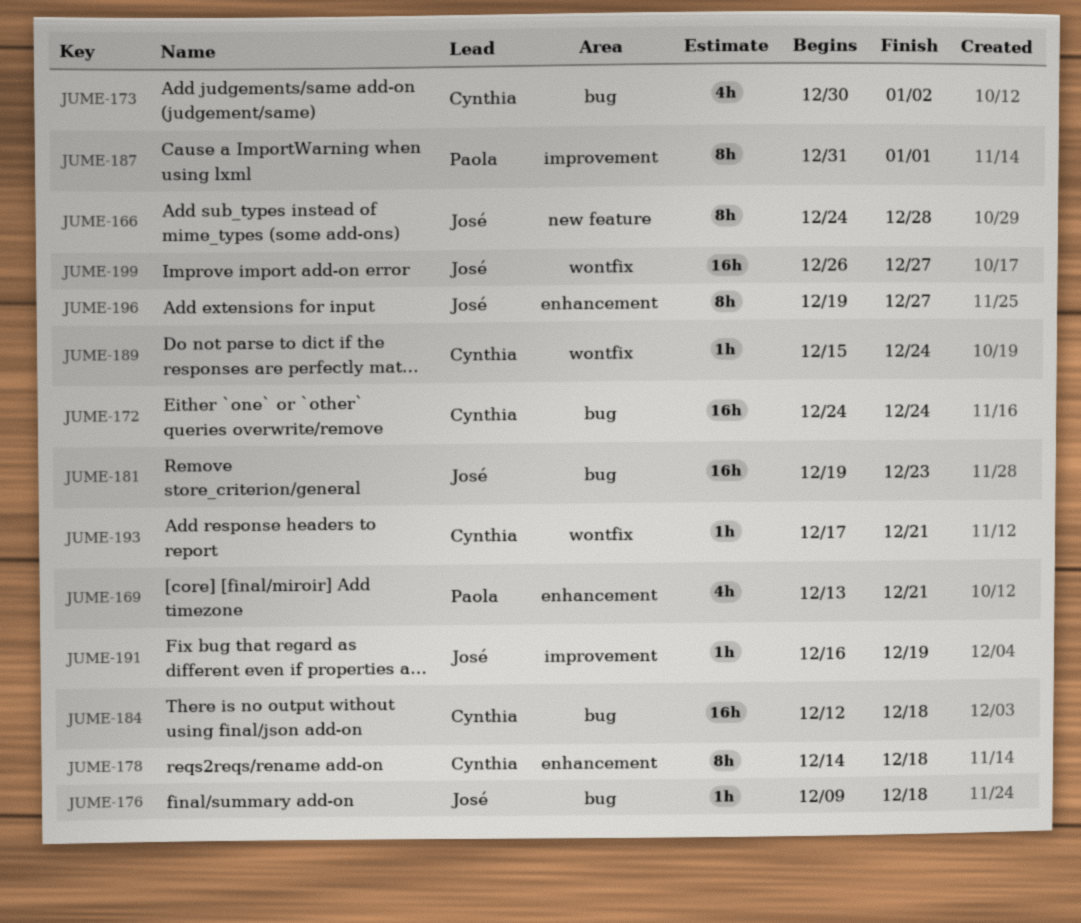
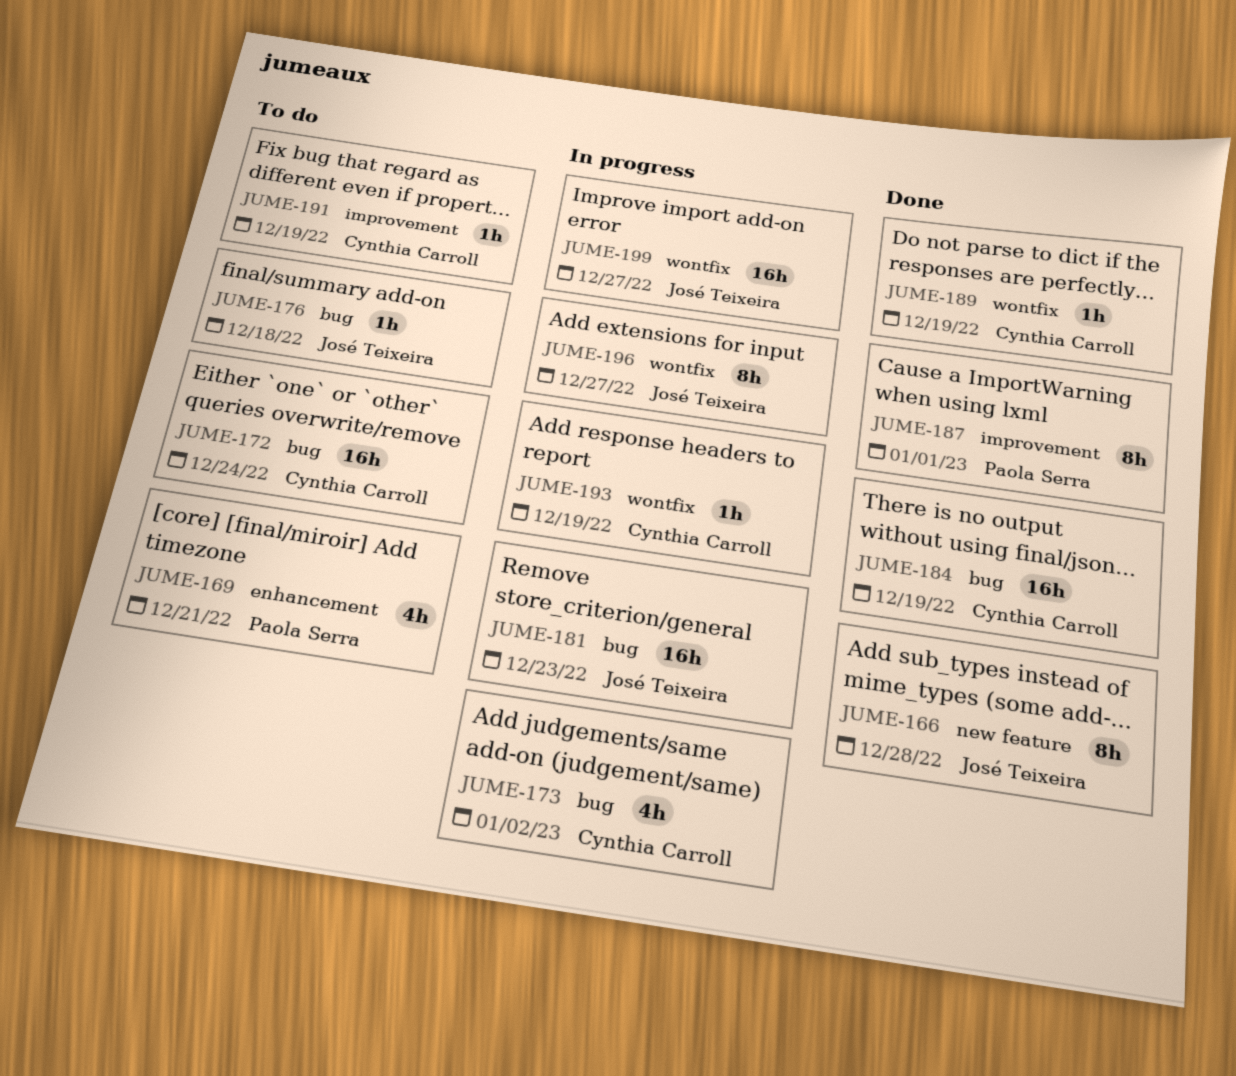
JUME-178: present -> none
JUME-184, due: Dec 18 -> Dec 19
JUME-189, due: Dec 24 -> Dec 19
JUME-191, owner: José Teixeira -> Cynthia Carroll
JUME-193, due: Dec 21 -> Dec 19
JUME-196, label: enhancement -> wontfix

